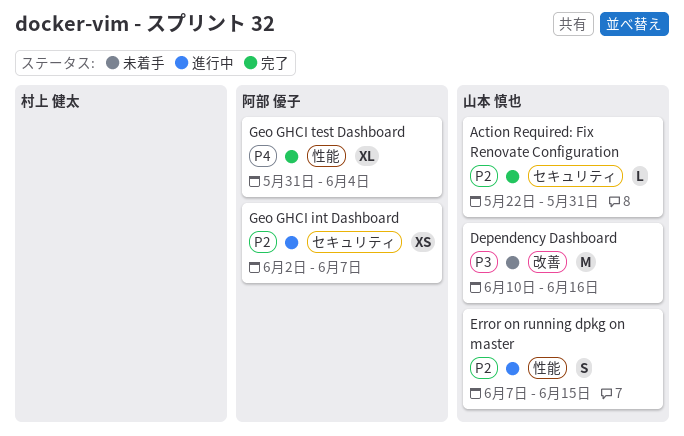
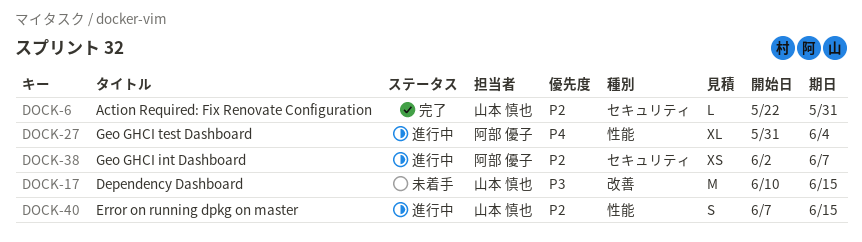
Dependency Dashboard, due: Jun 16 -> Jun 15
Geo GHCI test Dashboard, status: 完了 -> 進行中

